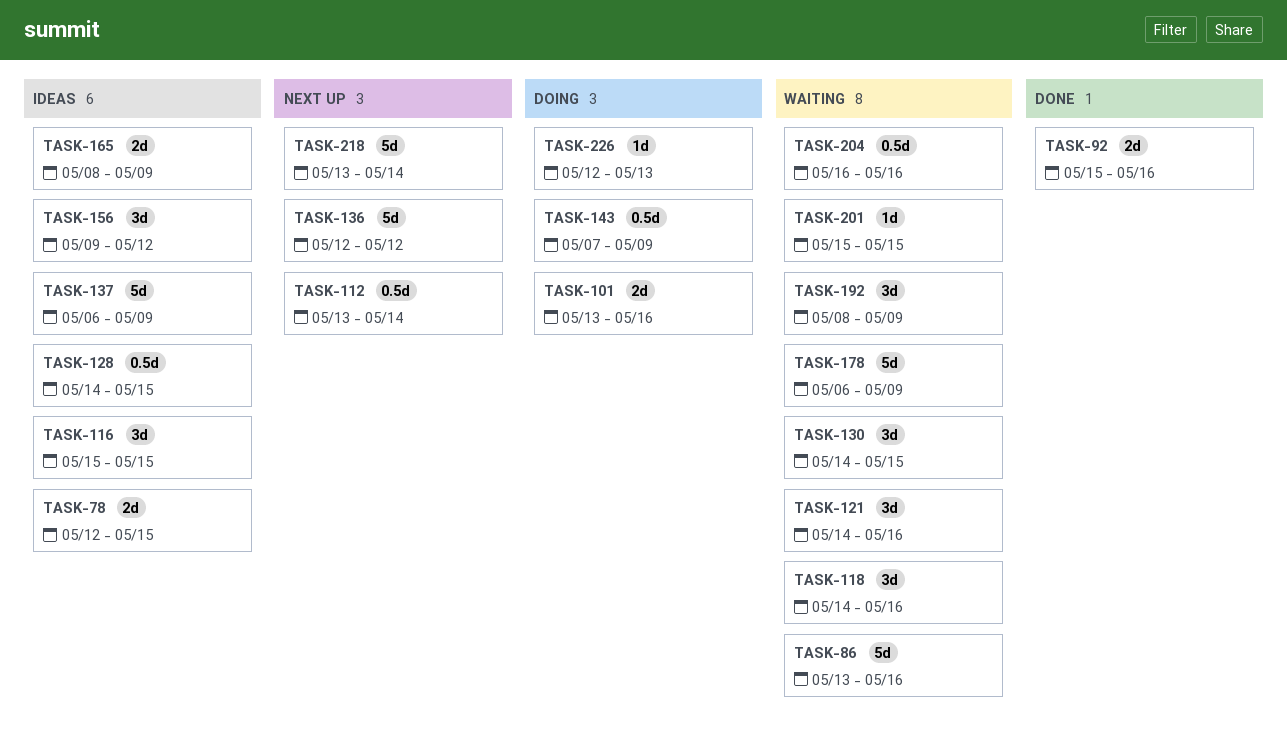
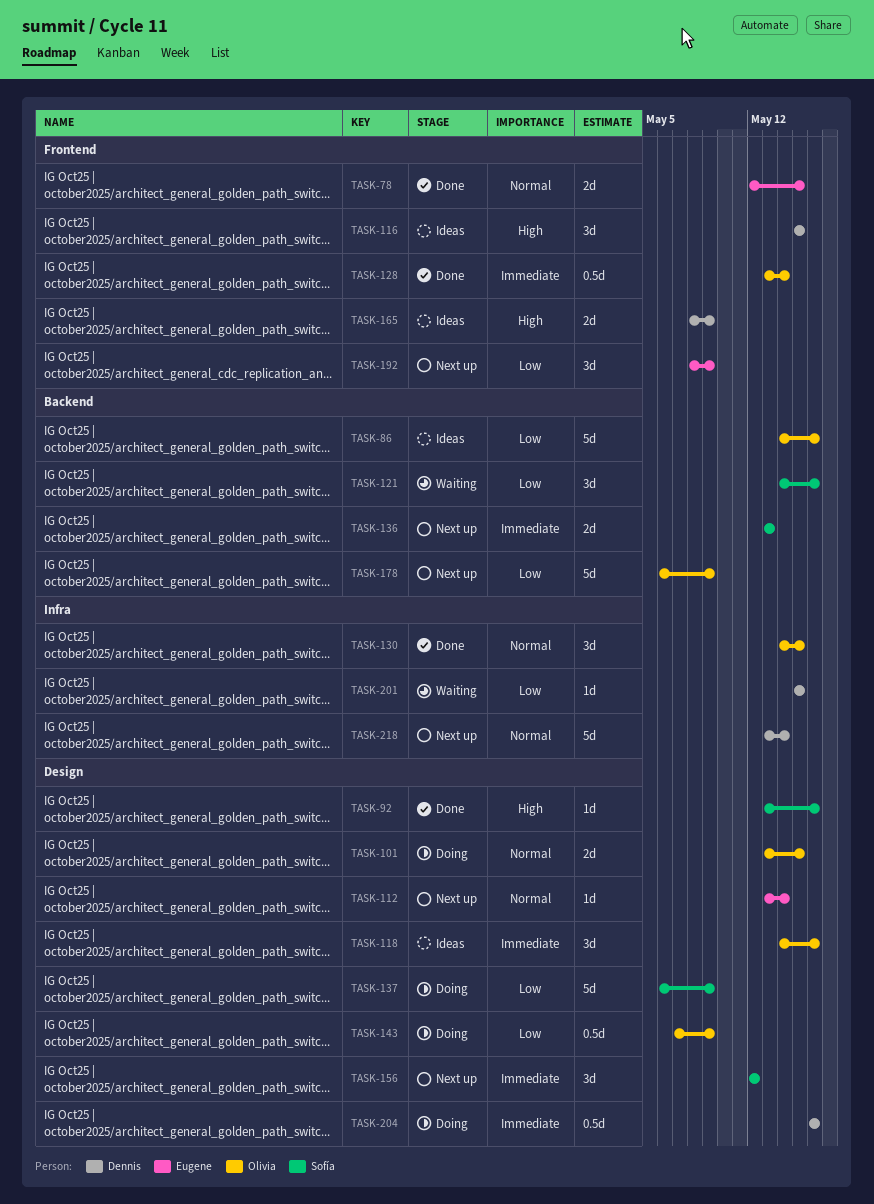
TASK-78, status: Ideas -> Done
TASK-86, status: Waiting -> Ideas
TASK-86, start: May 13 -> May 14
TASK-92, estimate: 2d -> 1d
TASK-92, start: May 15 -> May 13
TASK-101, due: May 16 -> May 15
TASK-112, estimate: 0.5d -> 1d
TASK-118, status: Waiting -> Ideas
TASK-128, status: Ideas -> Done
TASK-128, start: May 14 -> May 13
TASK-128, due: May 15 -> May 14
TASK-130, status: Waiting -> Done
TASK-136, estimate: 5d -> 2d
TASK-136, start: May 12 -> May 13
TASK-136, due: May 12 -> May 13
TASK-137, status: Ideas -> Doing
TASK-156, status: Ideas -> Next up
TASK-156, start: May 9 -> May 12
TASK-178, status: Waiting -> Next up
TASK-192, status: Waiting -> Next up
TASK-204, status: Waiting -> Doing
TASK-226: present -> none

